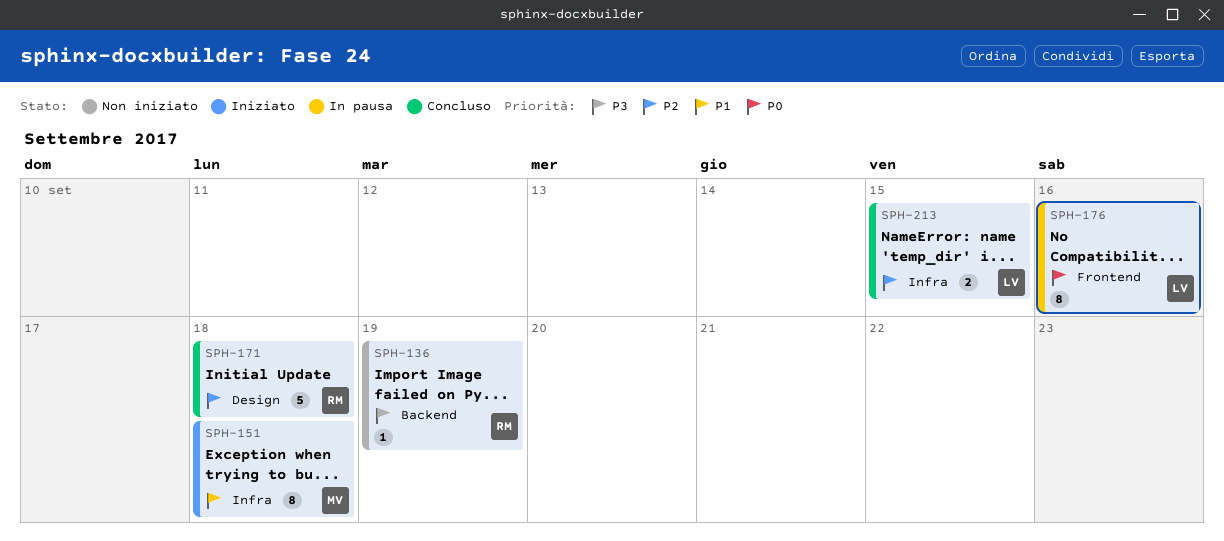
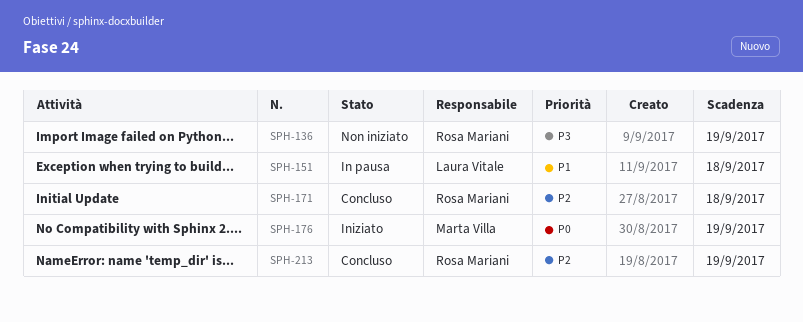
SPH-151, status: Iniziato -> In pausa
SPH-151, owner: Marta Villa -> Laura Vitale
SPH-176, status: In pausa -> Iniziato
SPH-176, owner: Laura Vitale -> Marta Villa
SPH-176, due: Sep 16 -> Sep 19
SPH-213, owner: Laura Vitale -> Rosa Mariani
SPH-213, due: Sep 15 -> Sep 19

